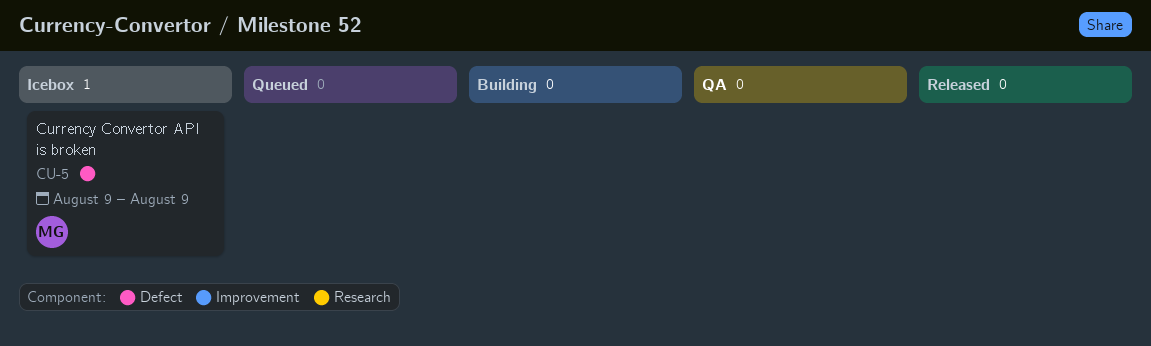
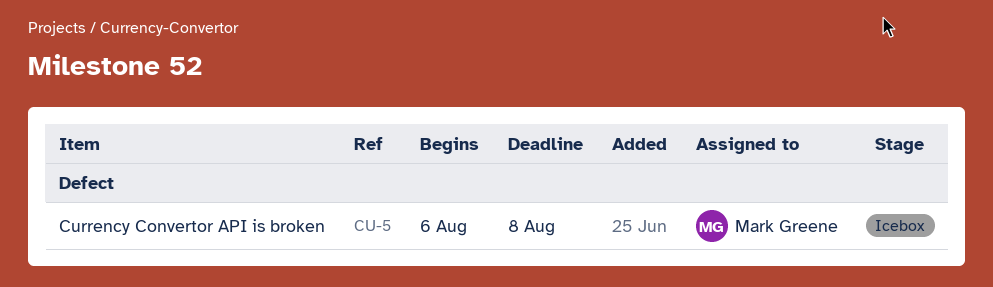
CU-5, start: Aug 9 -> Aug 6
CU-5, due: Aug 9 -> Aug 8

